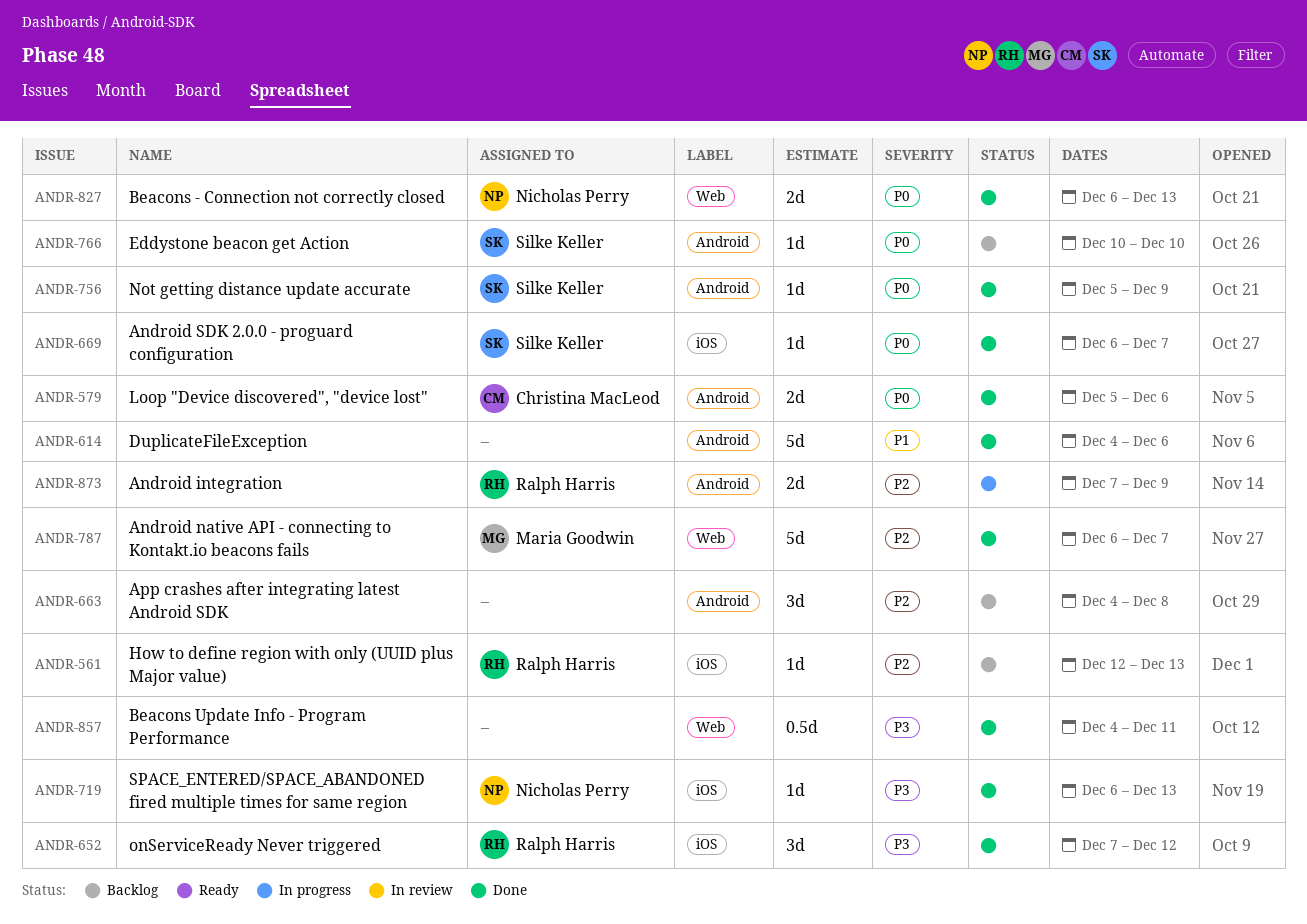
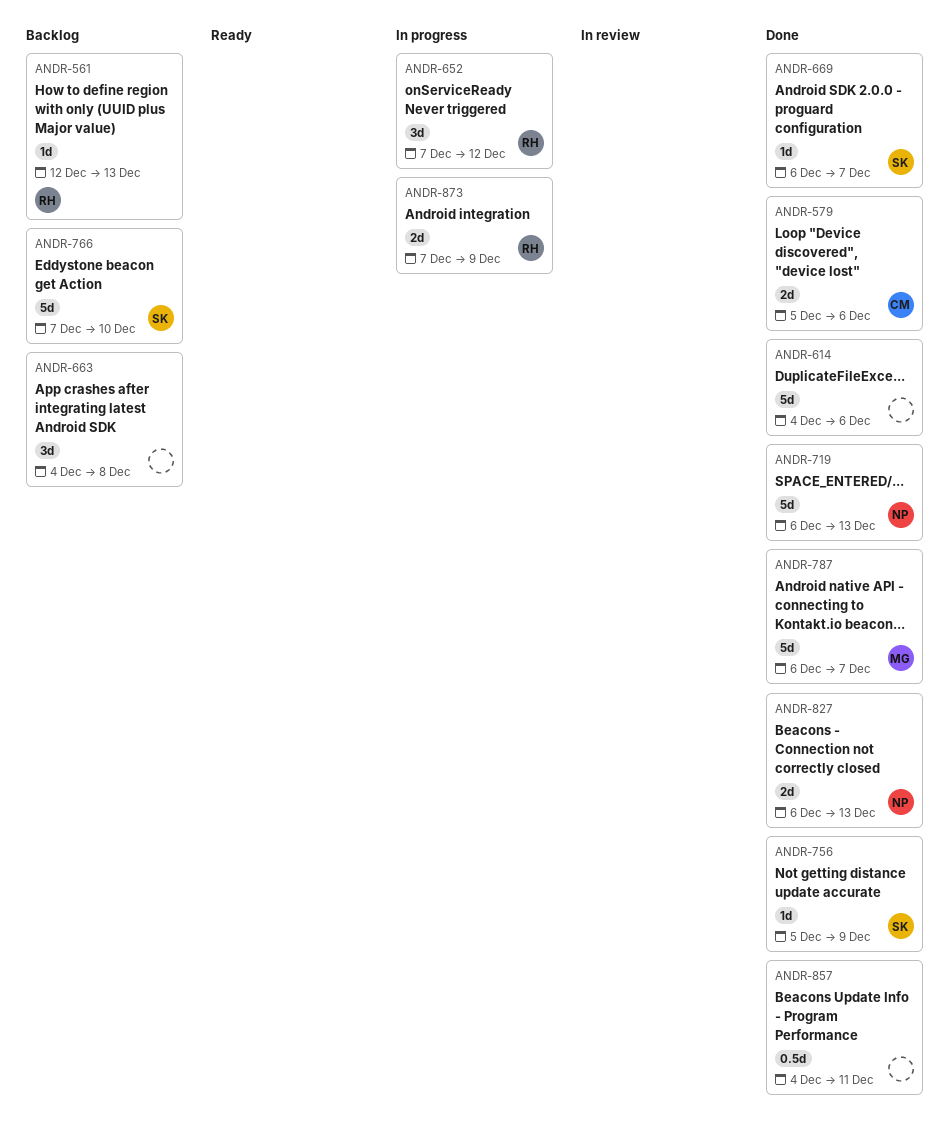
ANDR-652, status: Done -> In progress
ANDR-719, estimate: 1d -> 5d
ANDR-766, estimate: 1d -> 5d
ANDR-766, start: Dec 10 -> Dec 7

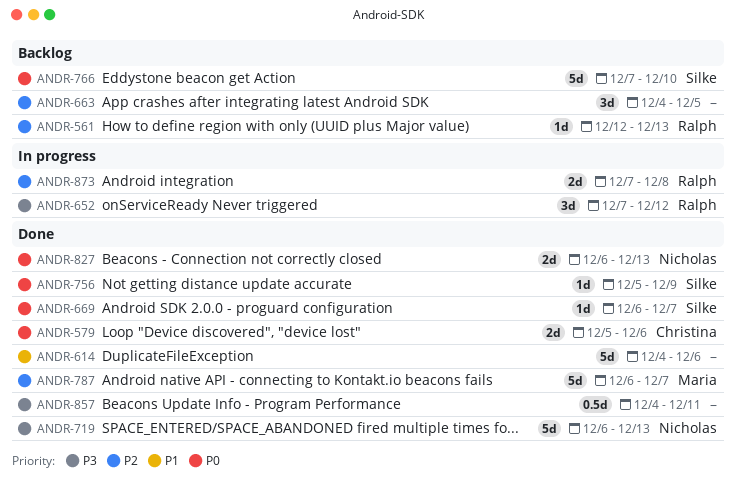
ANDR-663, due: Dec 8 -> Dec 5
ANDR-873, due: Dec 9 -> Dec 8

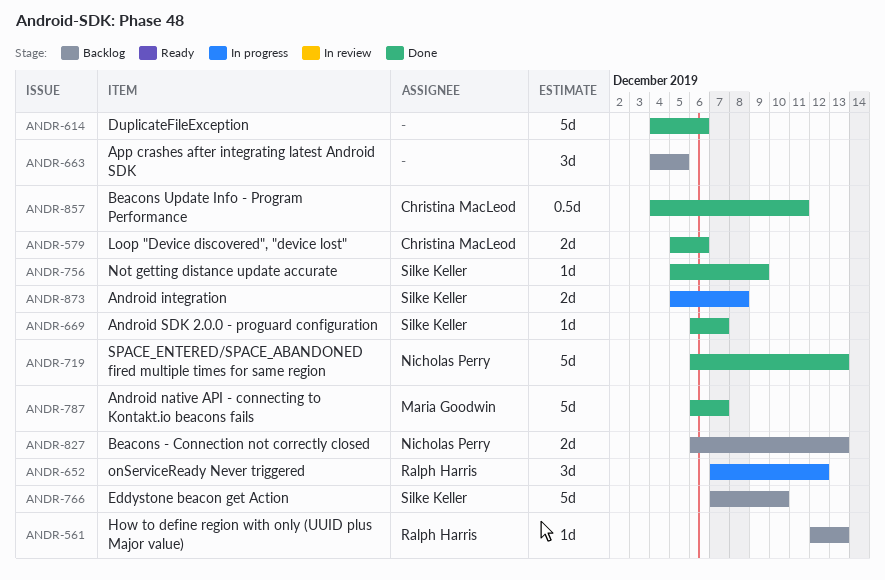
ANDR-827, status: Done -> Backlog
ANDR-857, owner: none -> Christina MacLeod
ANDR-873, owner: Ralph Harris -> Silke Keller
ANDR-873, start: Dec 7 -> Dec 5

